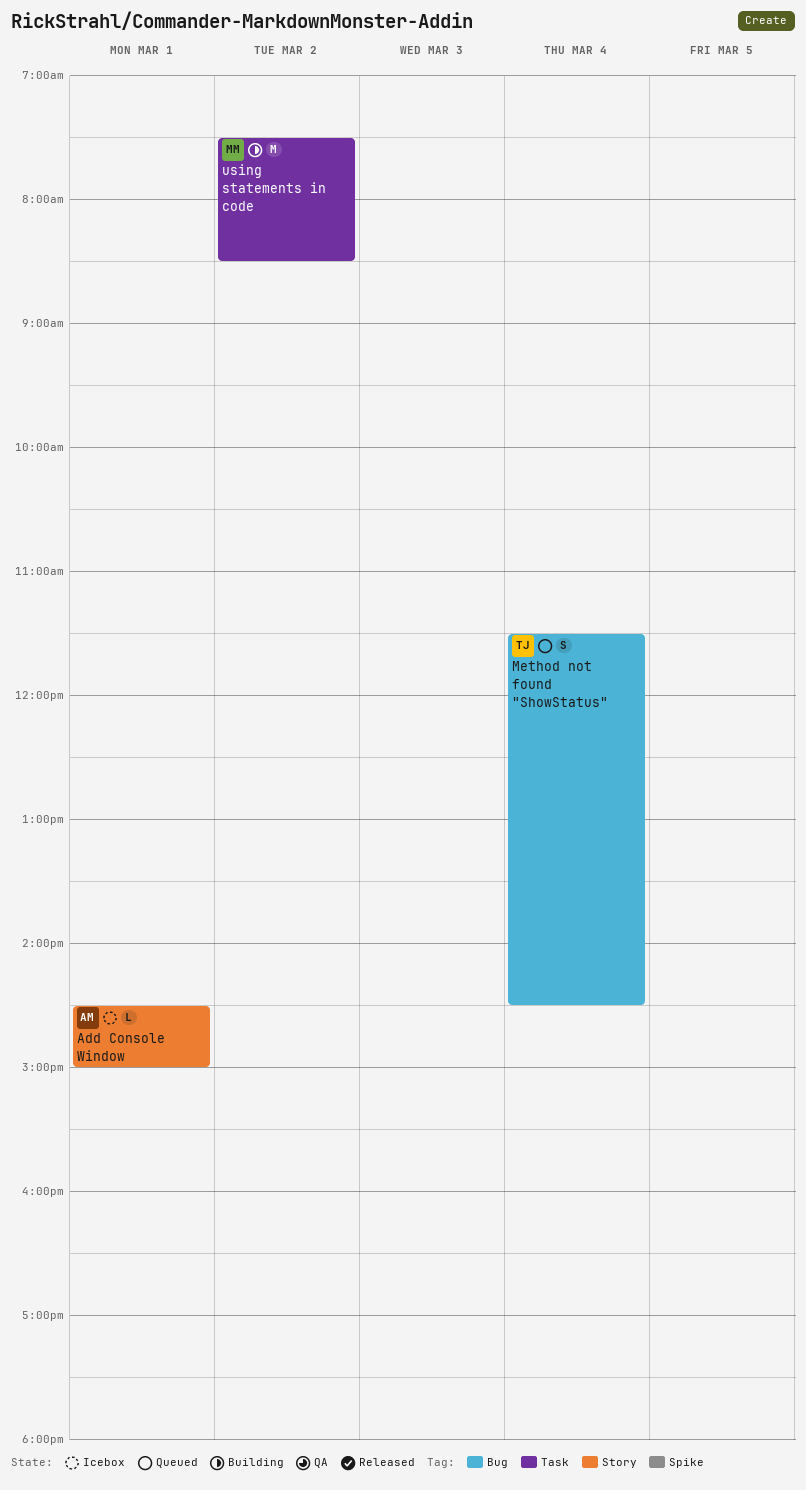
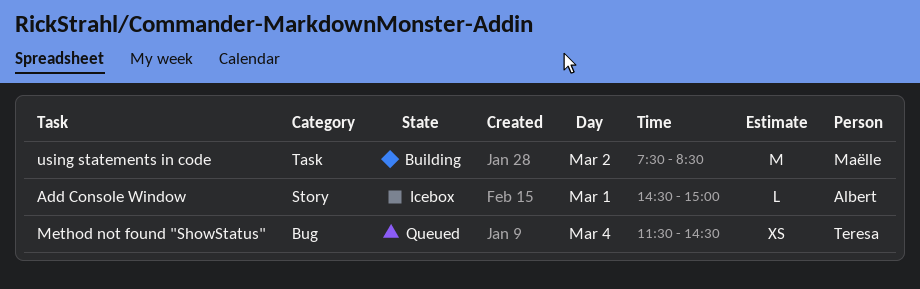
Method not found "ShowStatus", estimate: S -> XS

